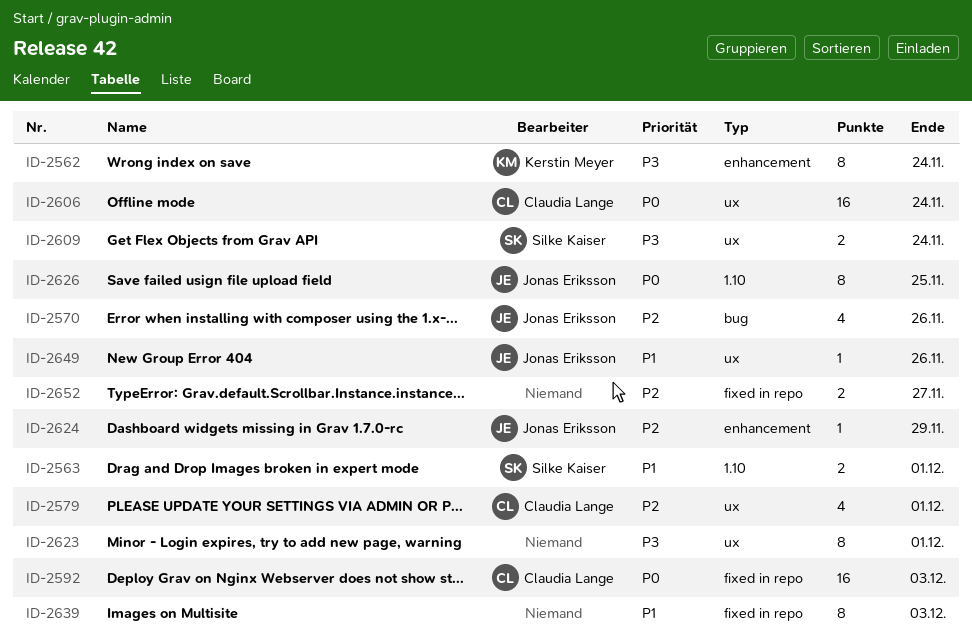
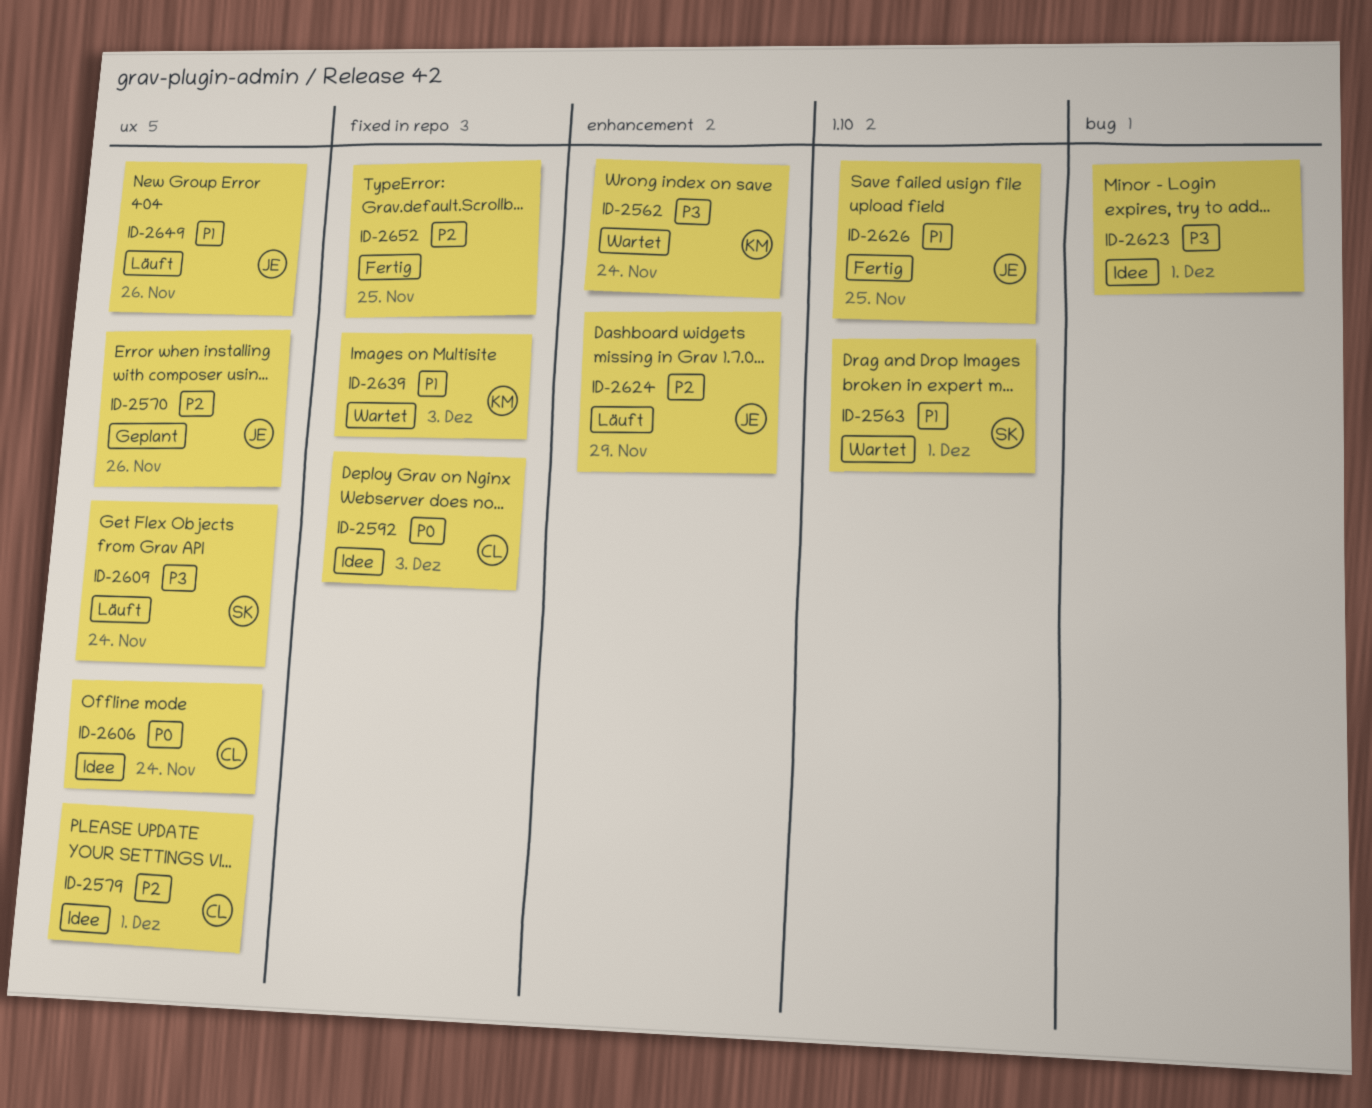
ID-2570, label: bug -> ux
ID-2623, label: ux -> bug
ID-2626, priority: P0 -> P1
ID-2639, owner: none -> Kerstin Meyer
ID-2652, due: Nov 27 -> Nov 25

